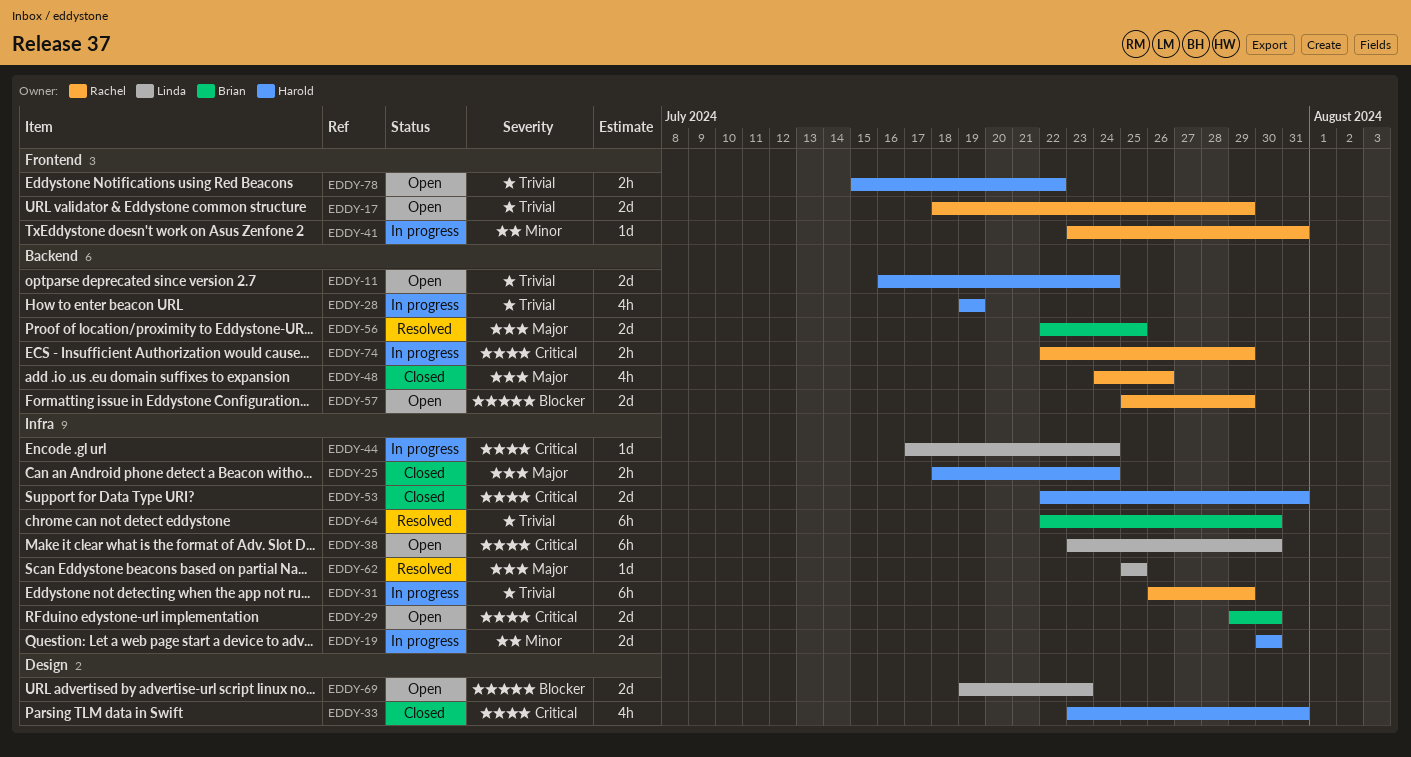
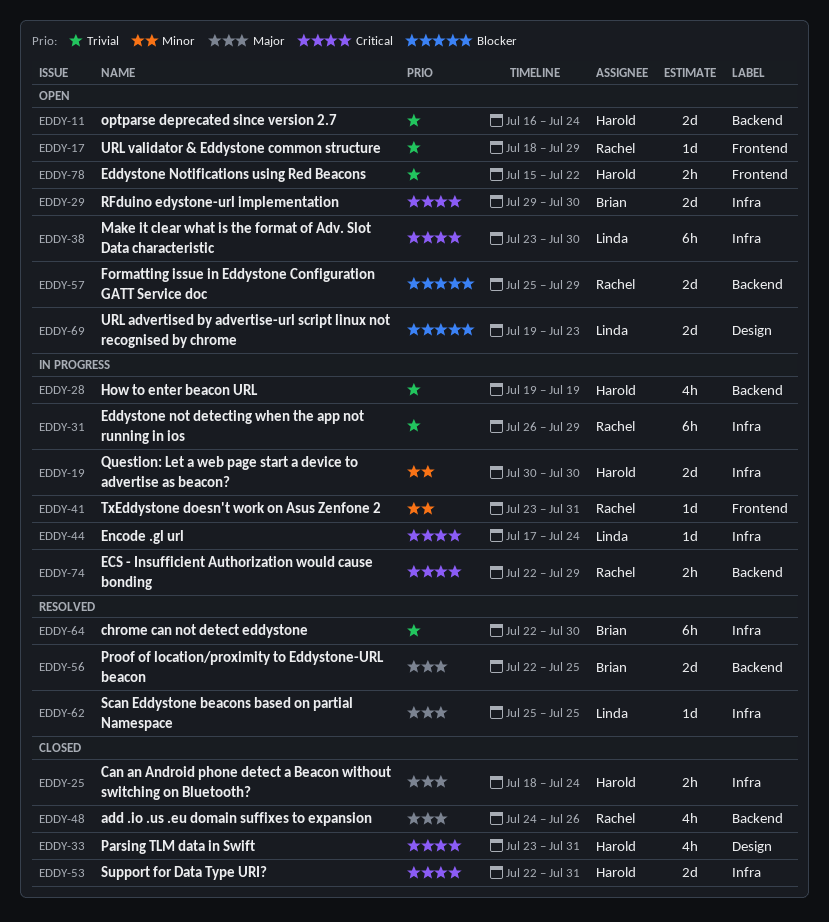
EDDY-17, estimate: 2d -> 1d

